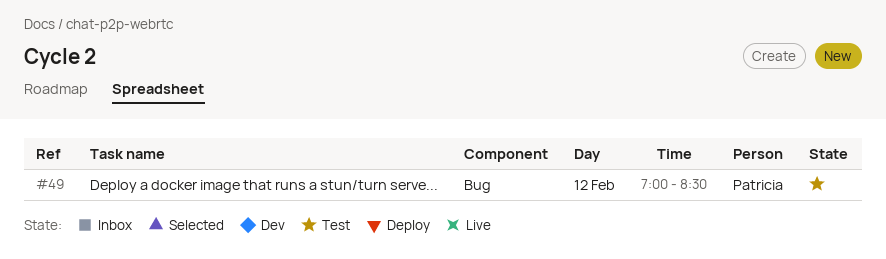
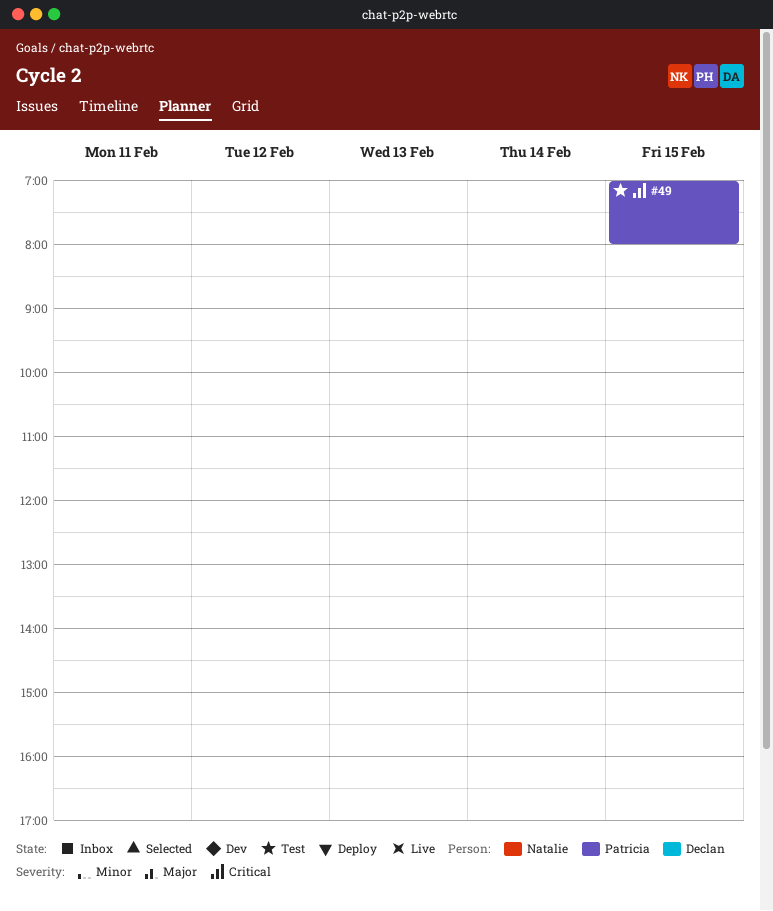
#49, day: Feb 12 -> Feb 15
#49, ends: 08:30 -> 08:00

